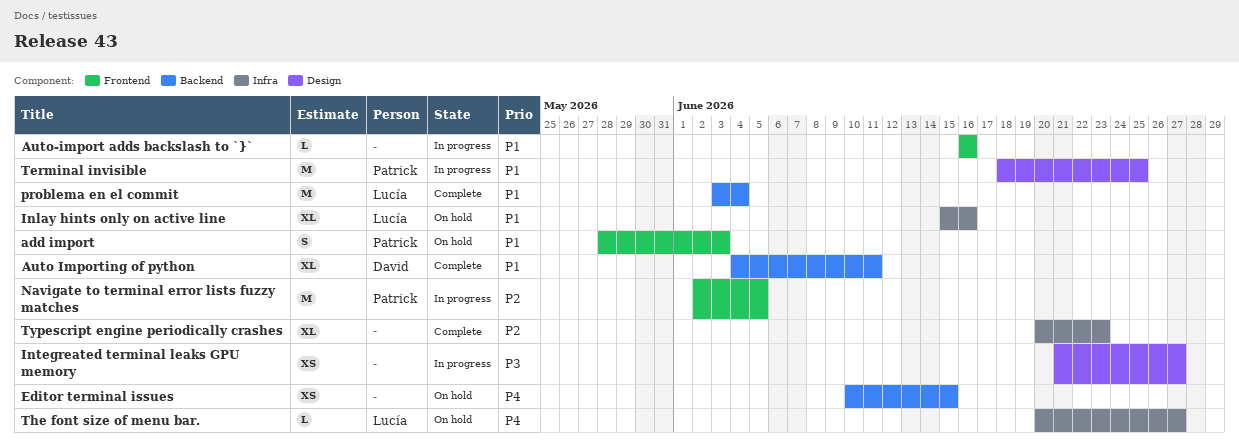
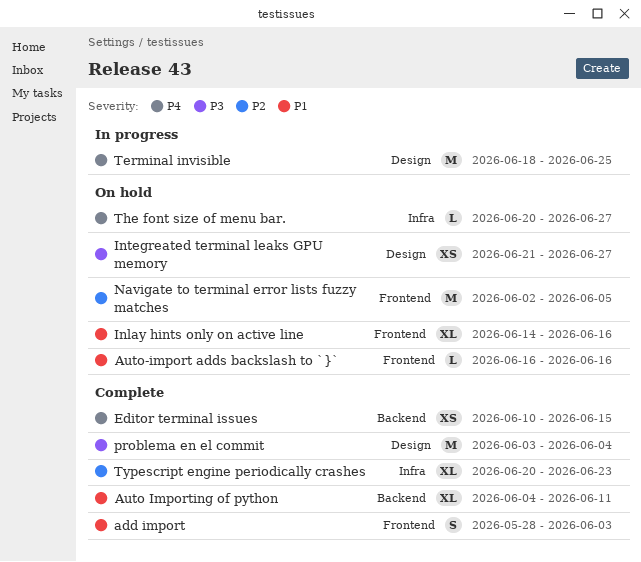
add import, status: On hold -> Complete
Auto-import adds backslash to `}`, status: In progress -> On hold
Editor terminal issues, status: On hold -> Complete
Inlay hints only on active line, label: Infra -> Frontend
Inlay hints only on active line, start: Jun 15 -> Jun 14
Integreated terminal leaks GPU memory, status: In progress -> On hold
Navigate to terminal error lists fuzzy matches, status: In progress -> On hold
problema en el commit, priority: P1 -> P3
problema en el commit, label: Backend -> Design
Terminal invisible, priority: P1 -> P4

